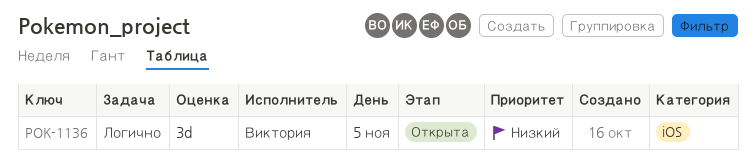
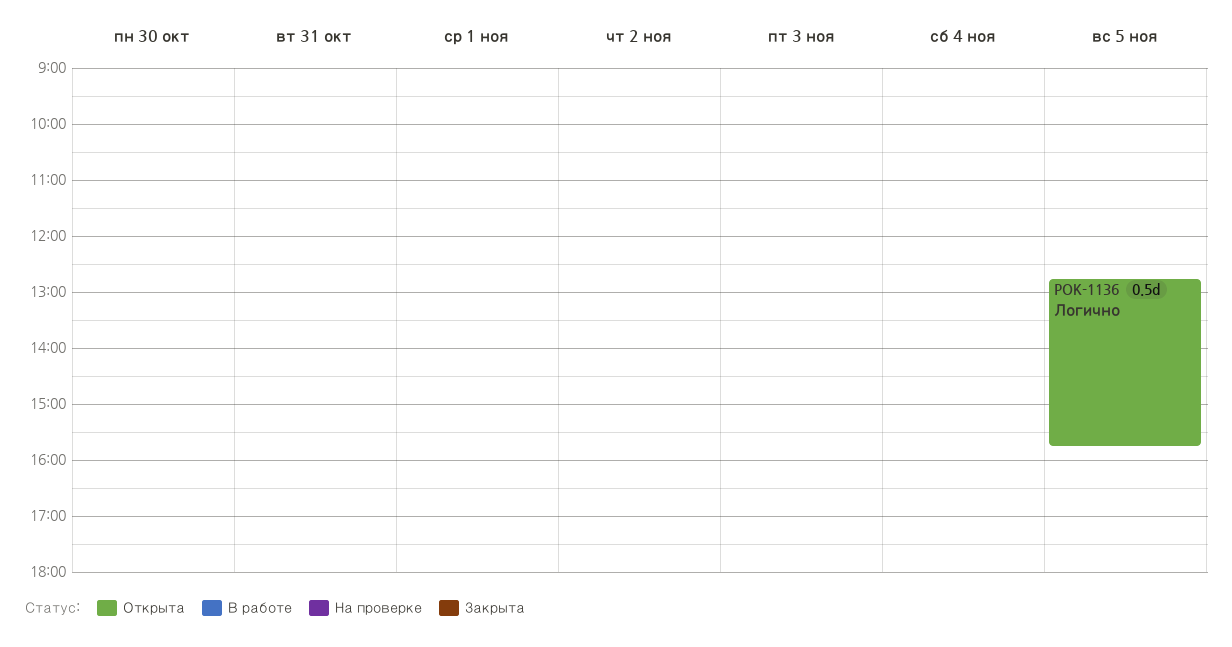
POK-1136, estimate: 3d -> 0.5d

